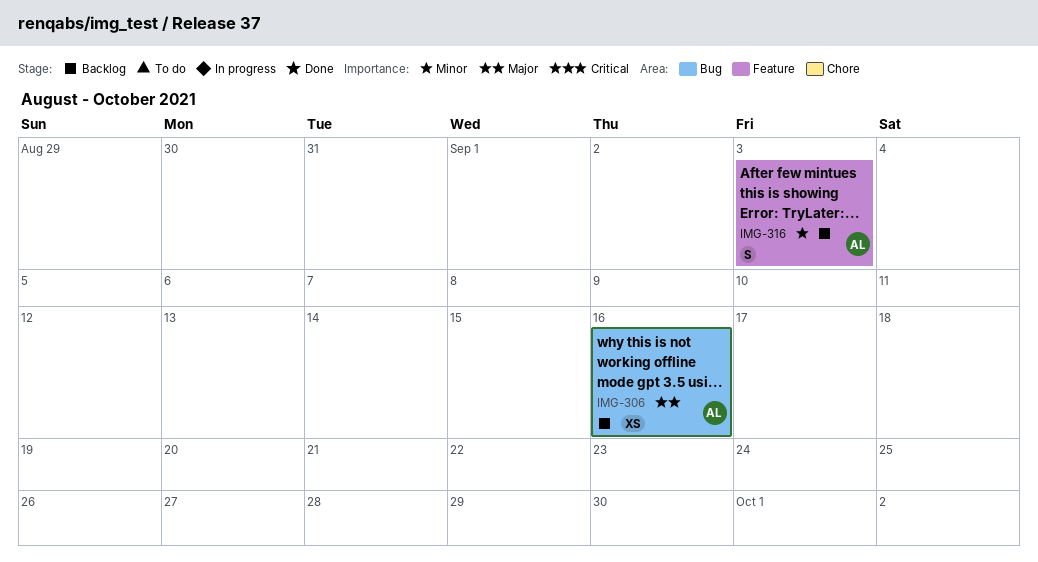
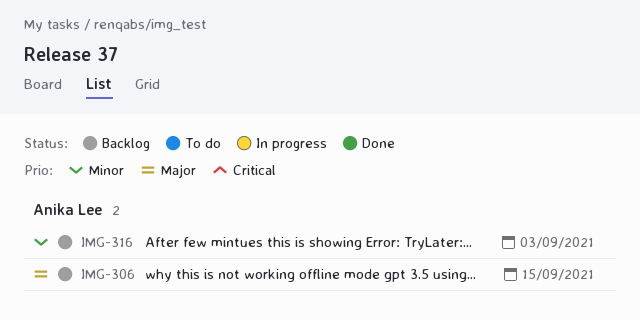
IMG-306, due: Sep 16 -> Sep 15

